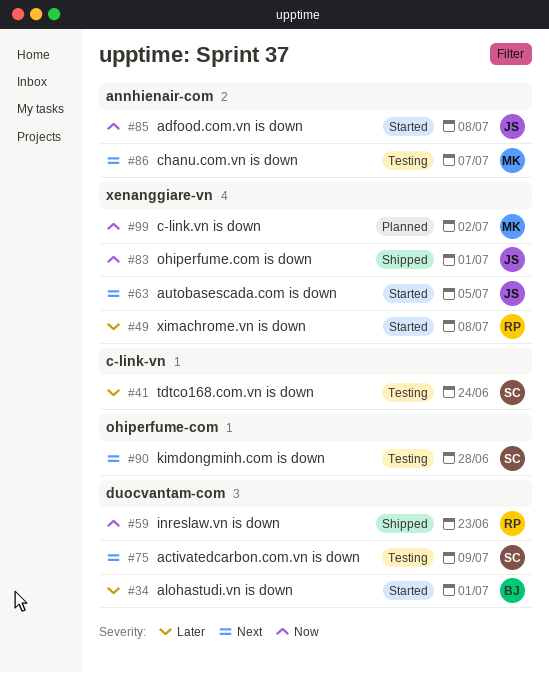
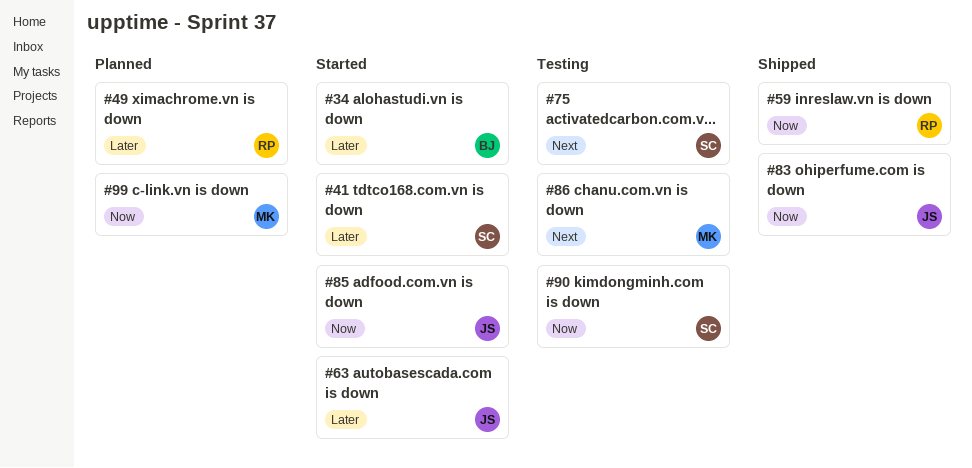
#41, status: Testing -> Started
#49, status: Started -> Planned
#63, priority: Next -> Later
#90, priority: Next -> Now

